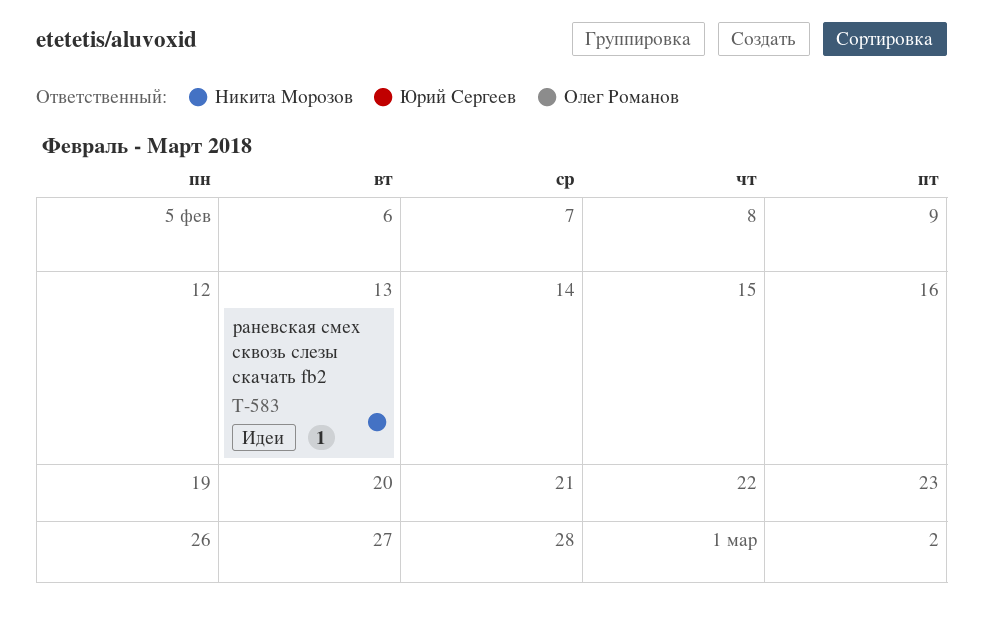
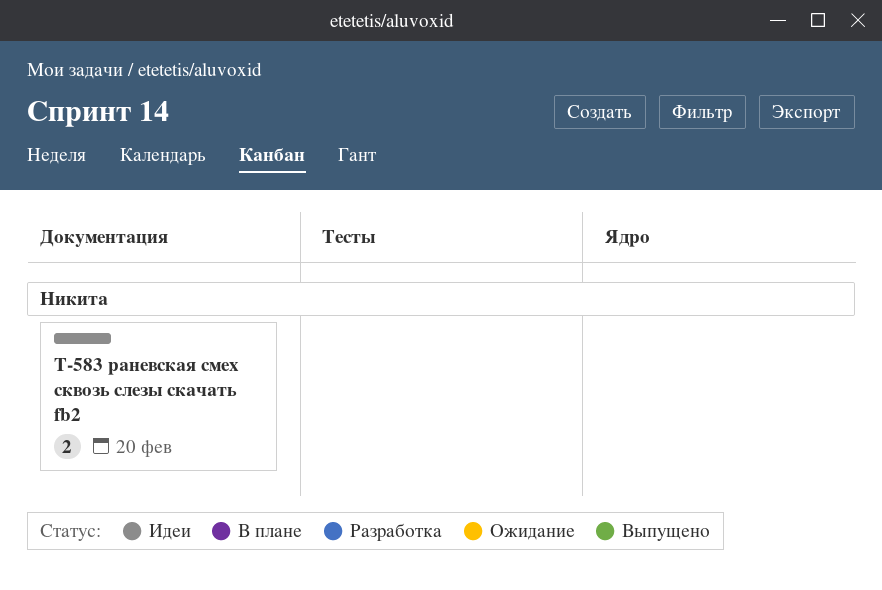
T-583, estimate: 1 -> 2
T-583, due: Feb 13 -> Feb 20

